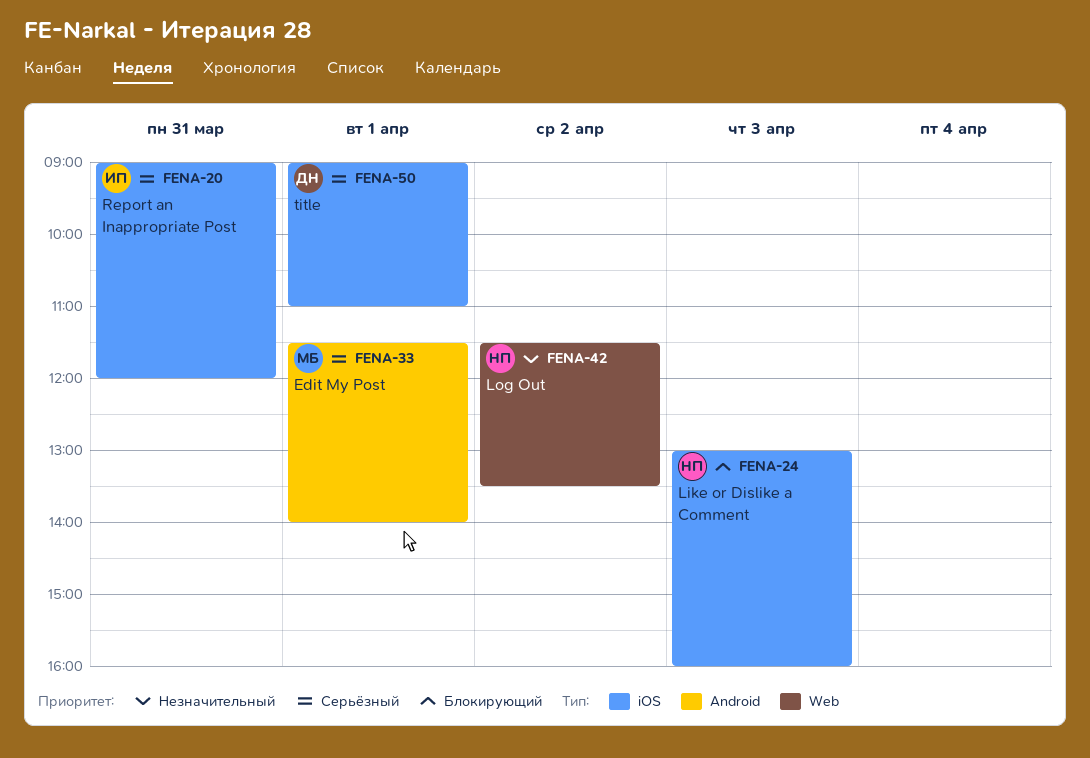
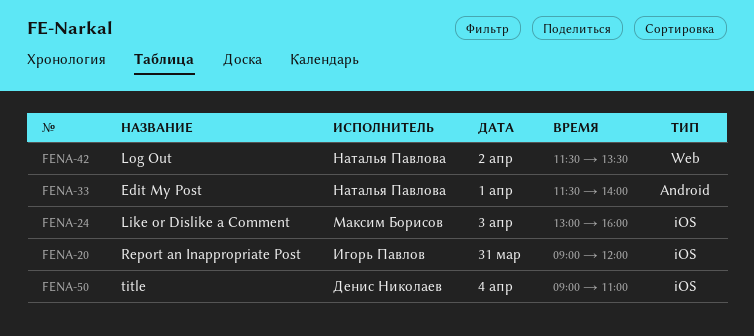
FENA-24, owner: Наталья Павлова -> Максим Борисов
FENA-33, owner: Максим Борисов -> Наталья Павлова
FENA-50, day: Apr 1 -> Apr 4

